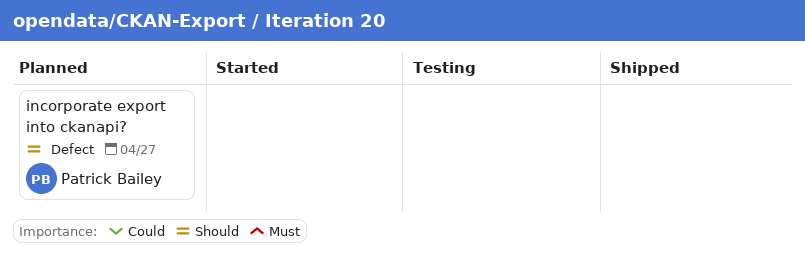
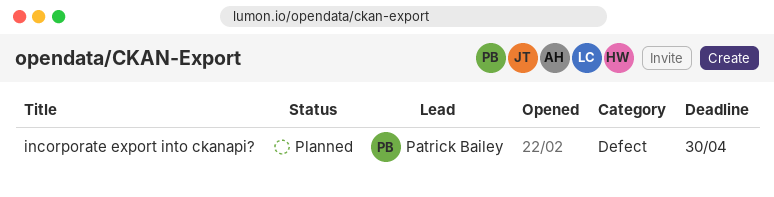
incorporate export into ckanapi?, due: Apr 27 -> Apr 30

